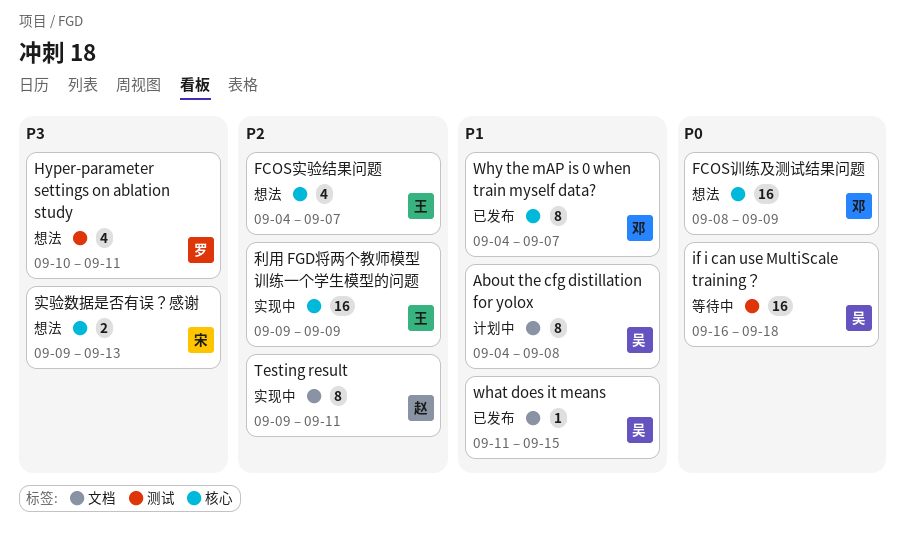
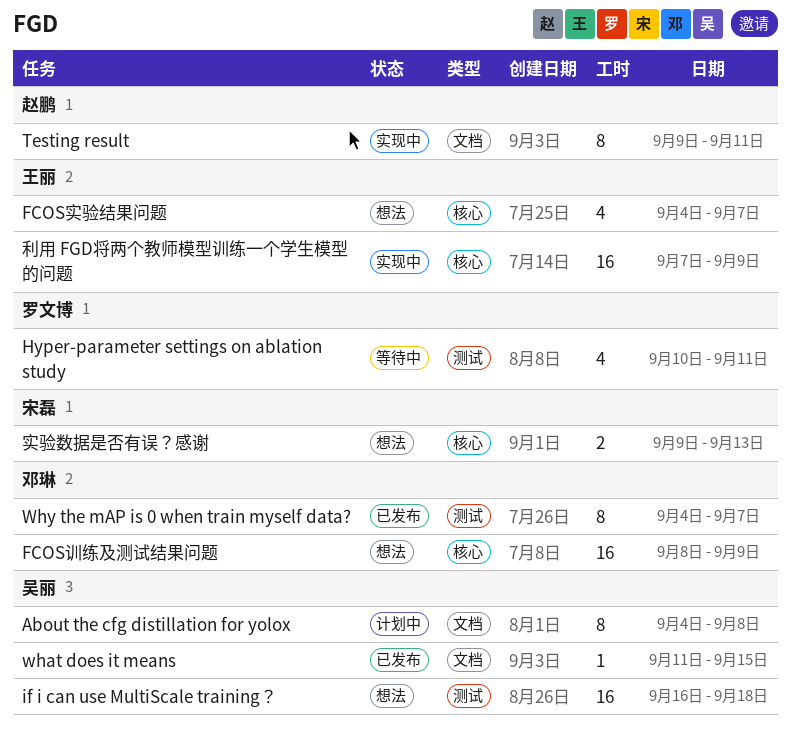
Hyper-parameter settings on ablation study, status: 想法 -> 等待中
if i can use MultiScale training？, status: 等待中 -> 想法
Why the mAP is 0 when train myself data?, label: 核心 -> 测试
利用 FGD将两个教师模型训练一个学生模型的问题, start: Sep 9 -> Sep 7

